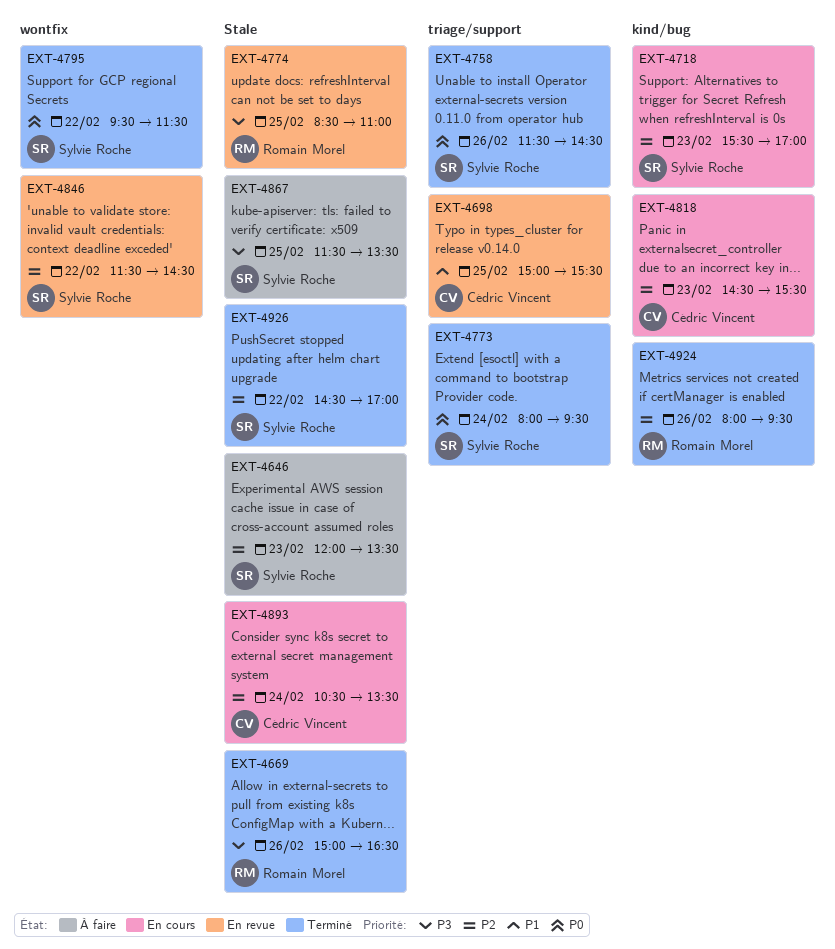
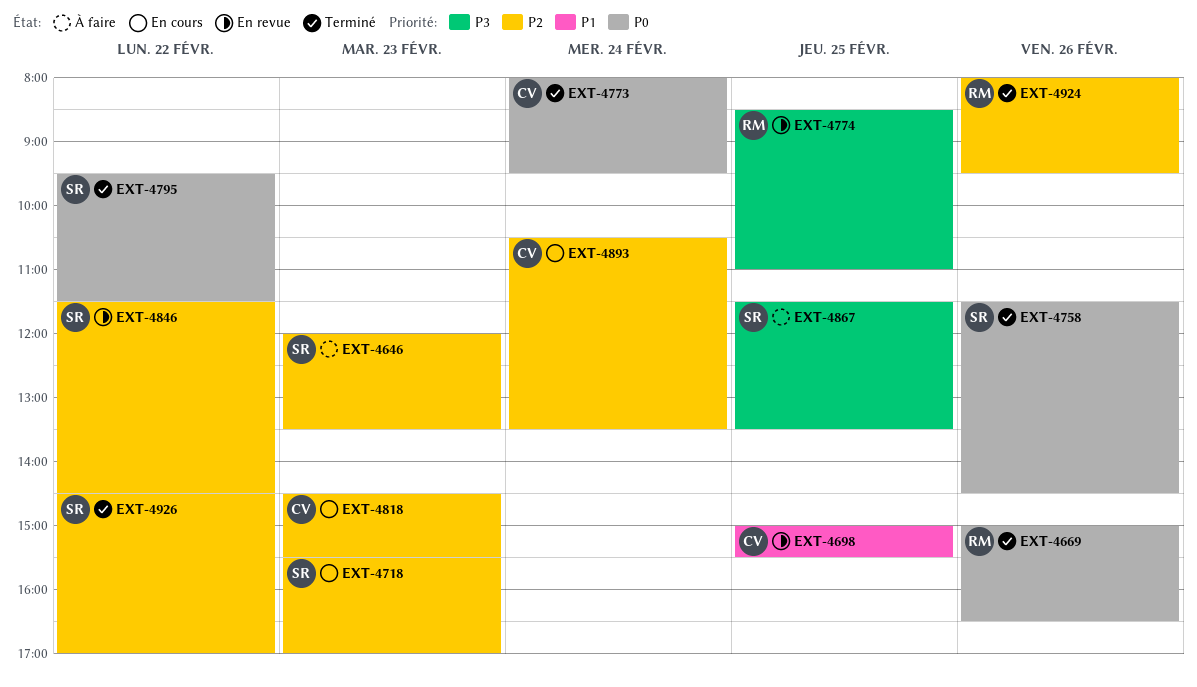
EXT-4669, priority: P3 -> P0
EXT-4773, owner: Sylvie Roche -> Cédric Vincent

